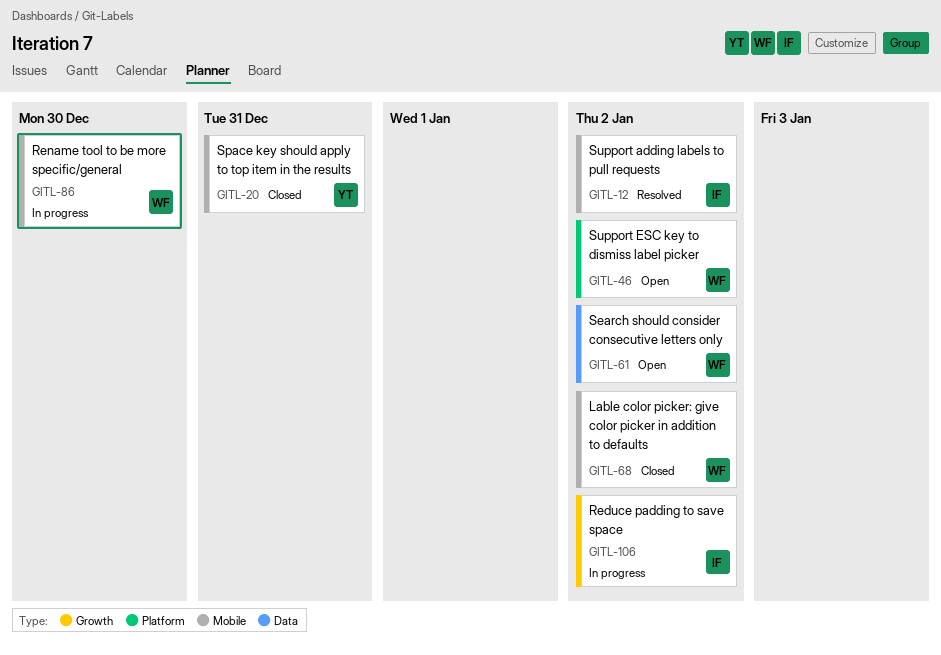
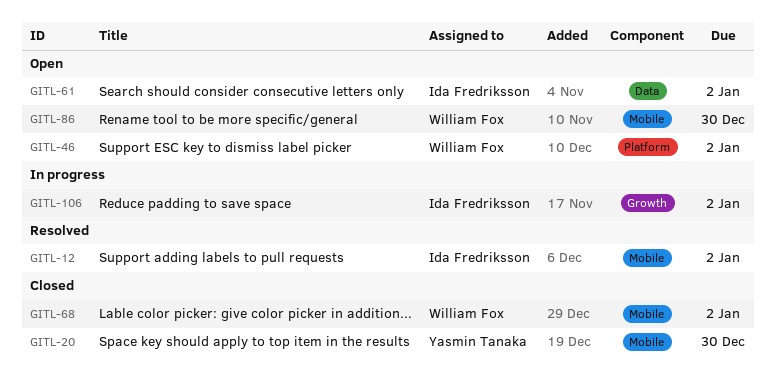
GITL-20, due: Dec 31 -> Dec 30
GITL-61, owner: William Fox -> Ida Fredriksson
GITL-86, status: In progress -> Open

